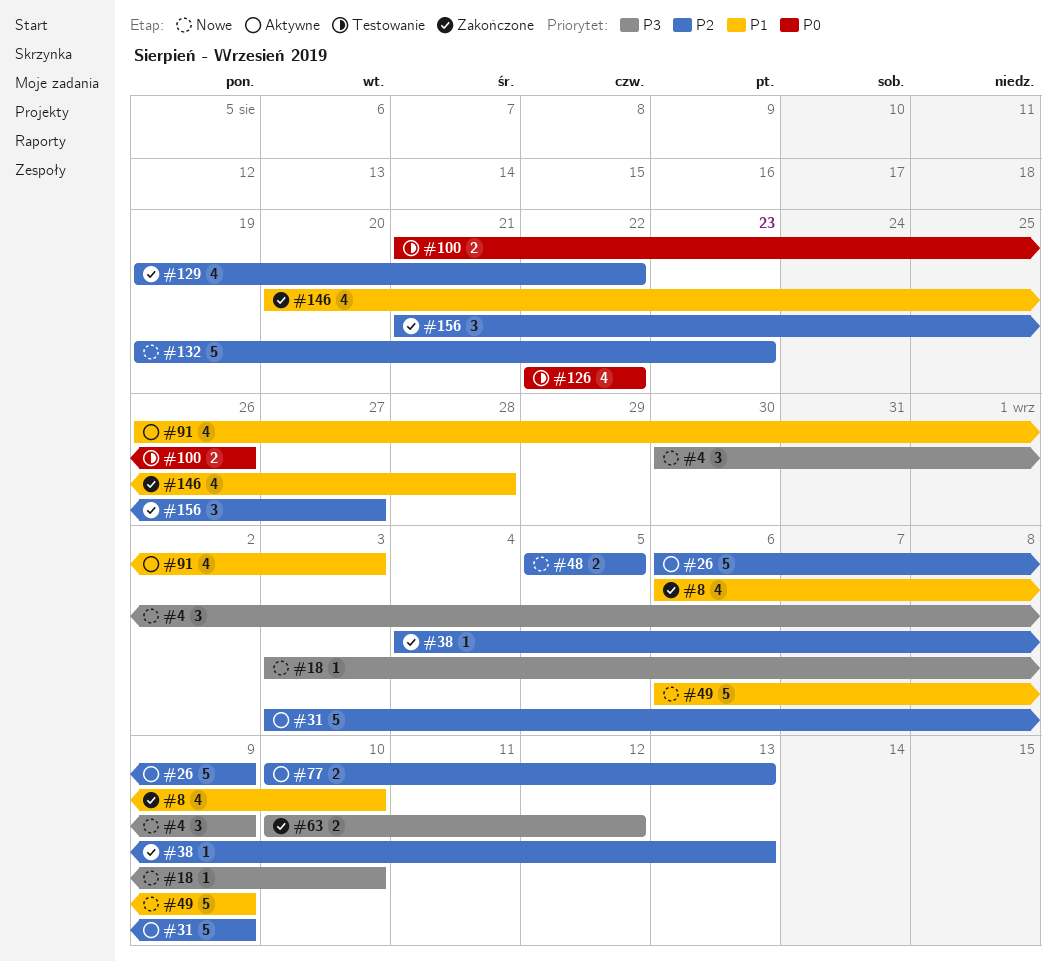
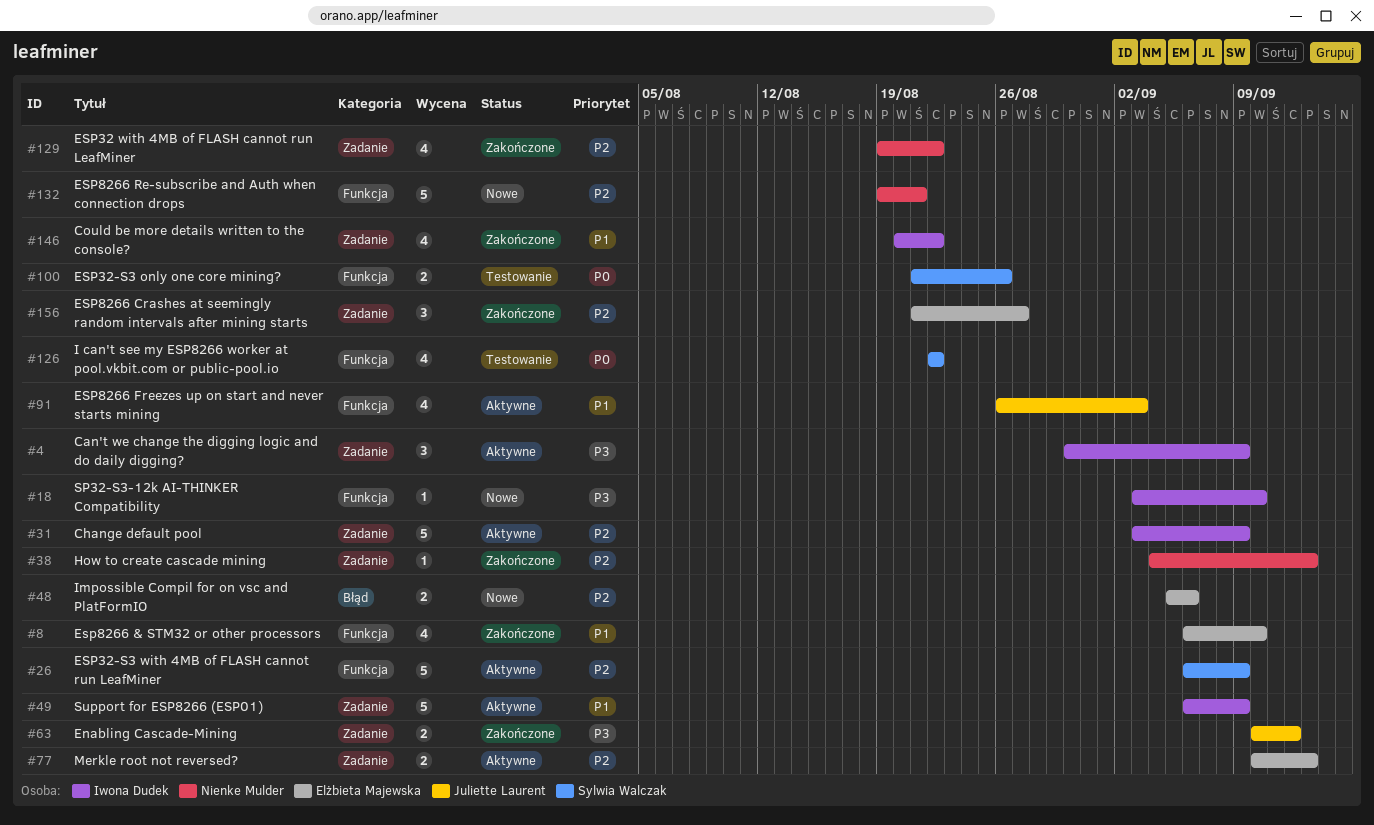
#4, status: Nowe -> Aktywne
#48, due: Sep 5 -> Sep 6
#49, status: Nowe -> Aktywne
#132, due: Aug 23 -> Aug 21
#146, due: Aug 28 -> Aug 22

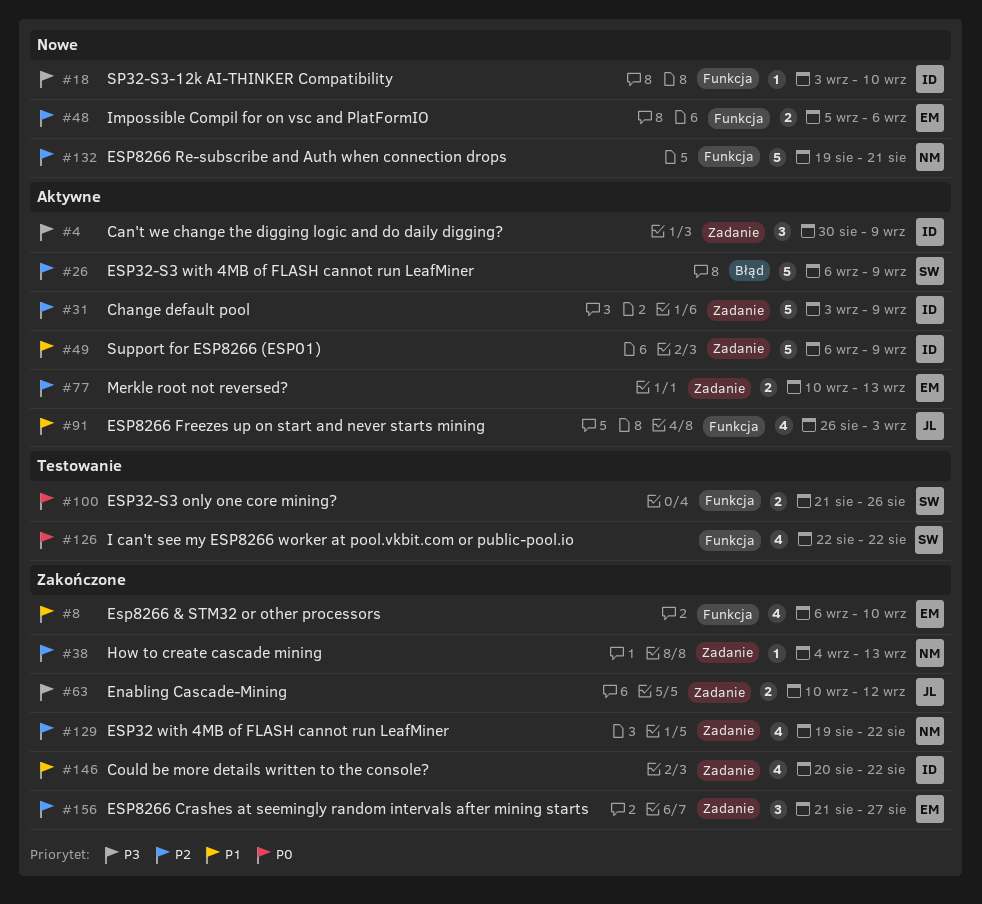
#26, label: Funkcja -> Błąd
#48, label: Błąd -> Funkcja

